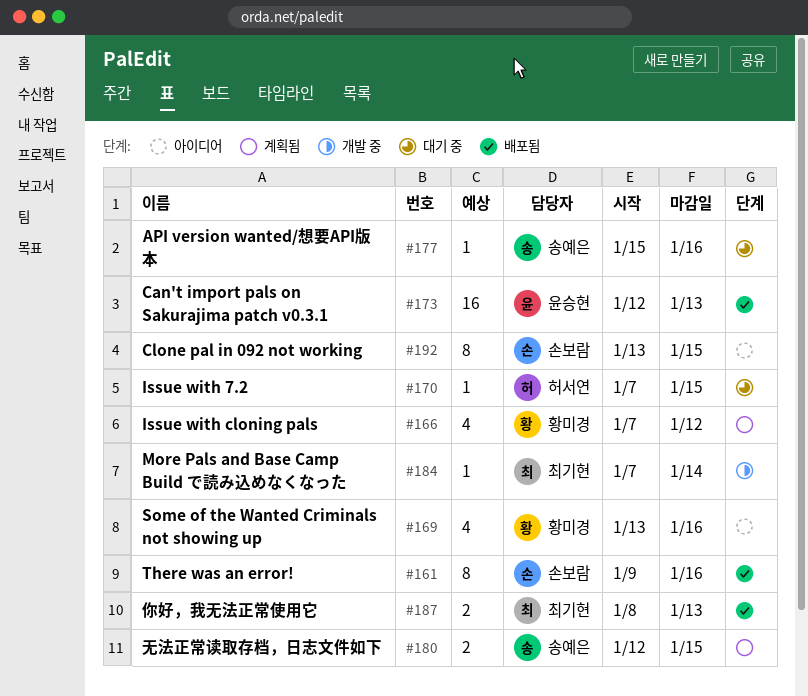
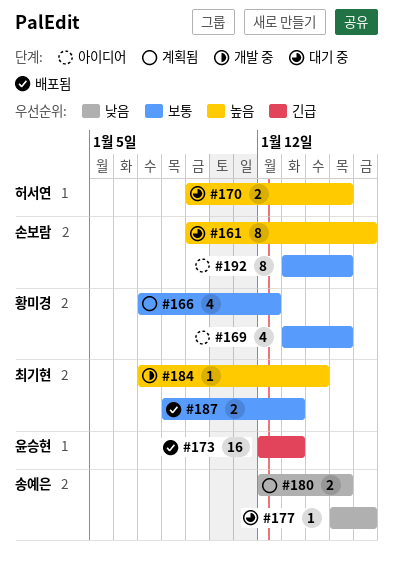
#161, status: 배포됨 -> 대기 중
#169, due: Jan 16 -> Jan 15
#170, estimate: 1 -> 2
#170, start: Jan 7 -> Jan 9

